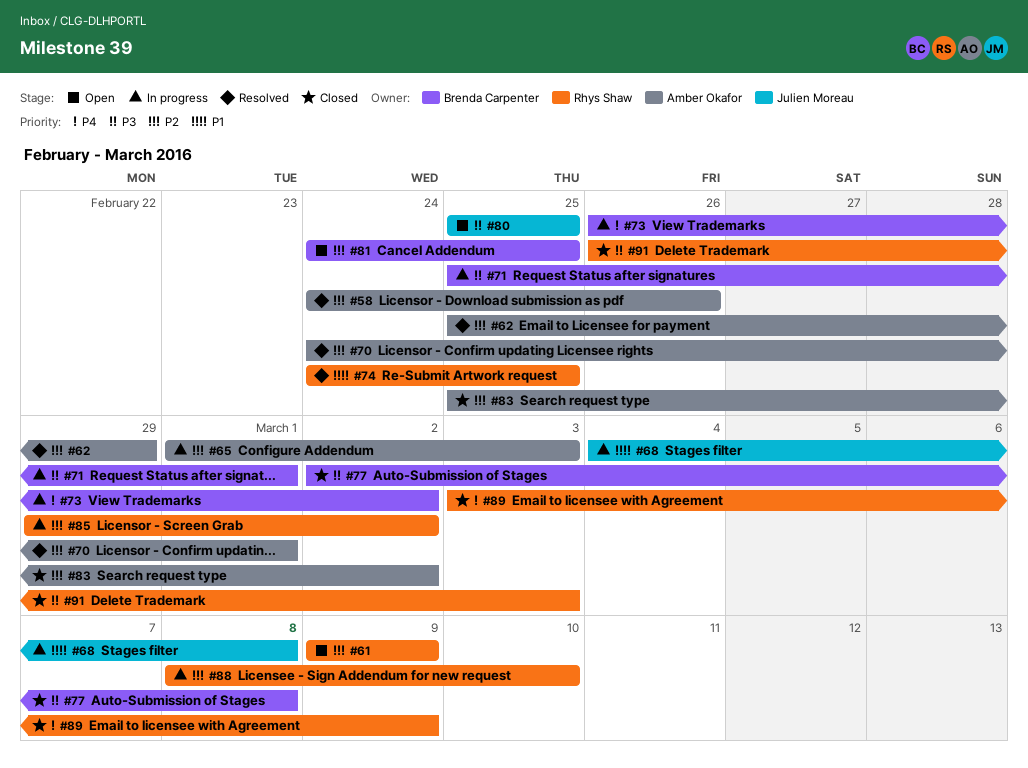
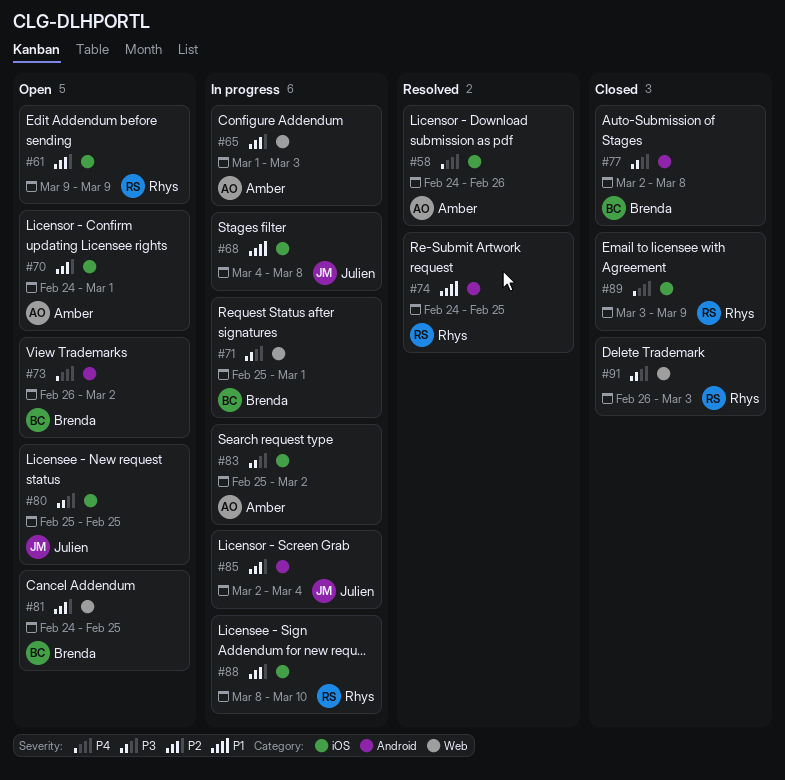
#58, priority: P2 -> P4
#62: present -> none
#70, status: Resolved -> Open
#73, status: In progress -> Open
#83, status: Closed -> In progress
#83, priority: P2 -> P3
#85, owner: Rhys Shaw -> Julien Moreau
#85, start: Feb 29 -> Mar 2
#85, due: Mar 2 -> Mar 4

